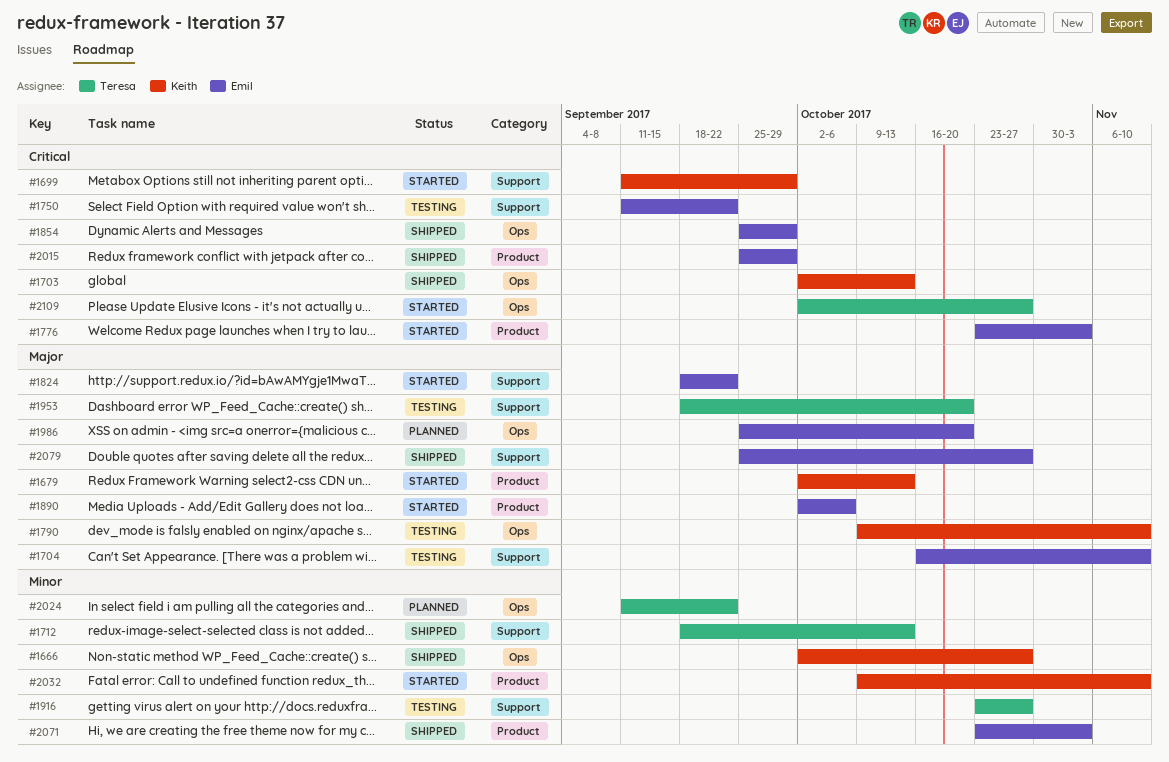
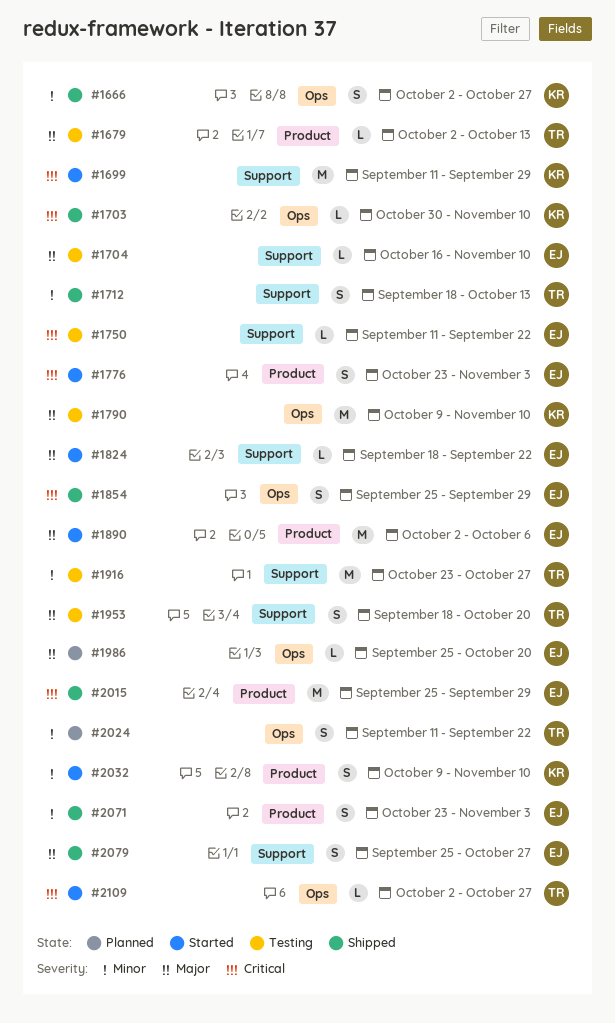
#1679, status: Started -> Testing
#1679, owner: Keith -> Teresa
#1703, start: Oct 2 -> Oct 30
#1703, due: Oct 13 -> Nov 10

